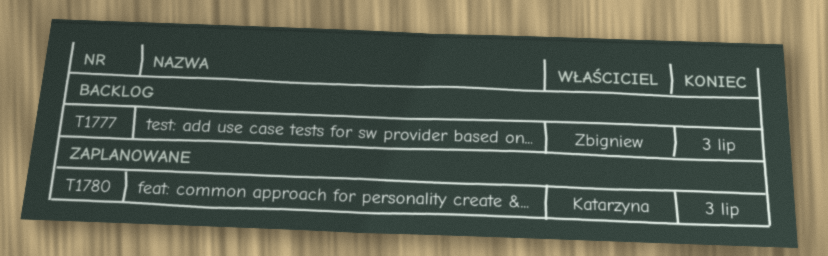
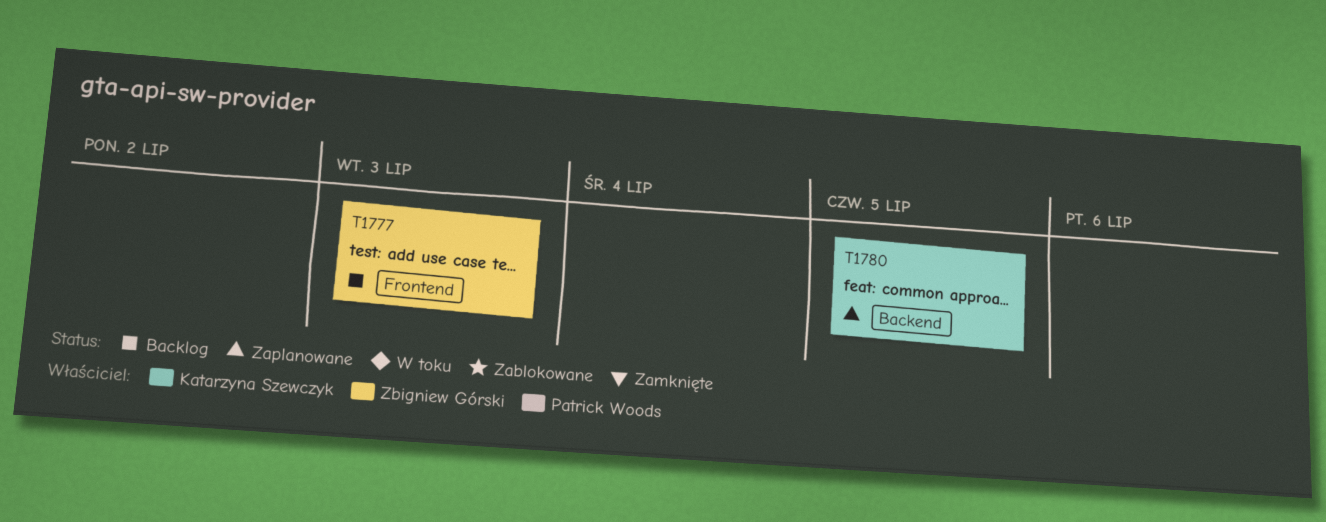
T1780, due: Jul 3 -> Jul 5

